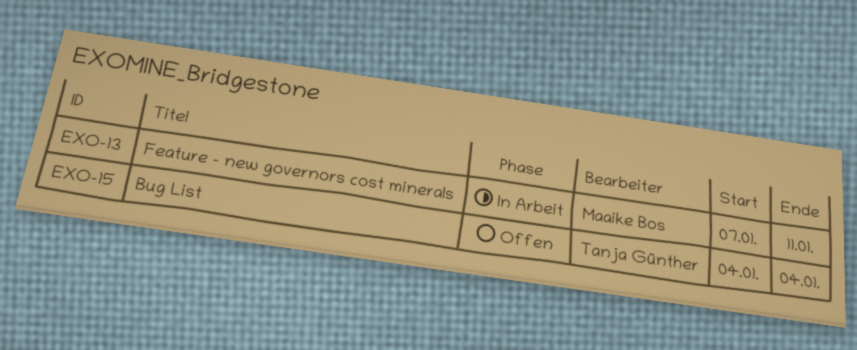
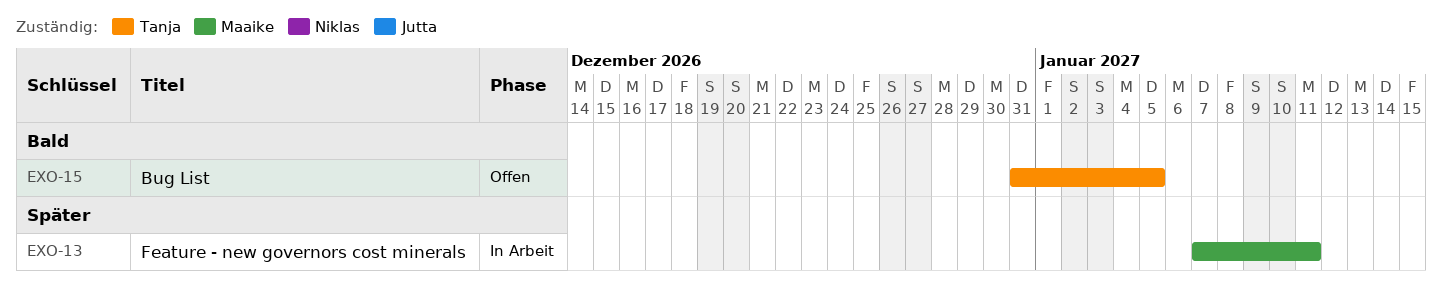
EXO-15, start: Jan 4 -> Dec 31
EXO-15, due: Jan 4 -> Jan 5

